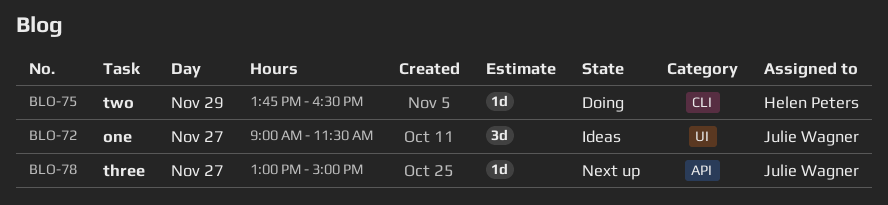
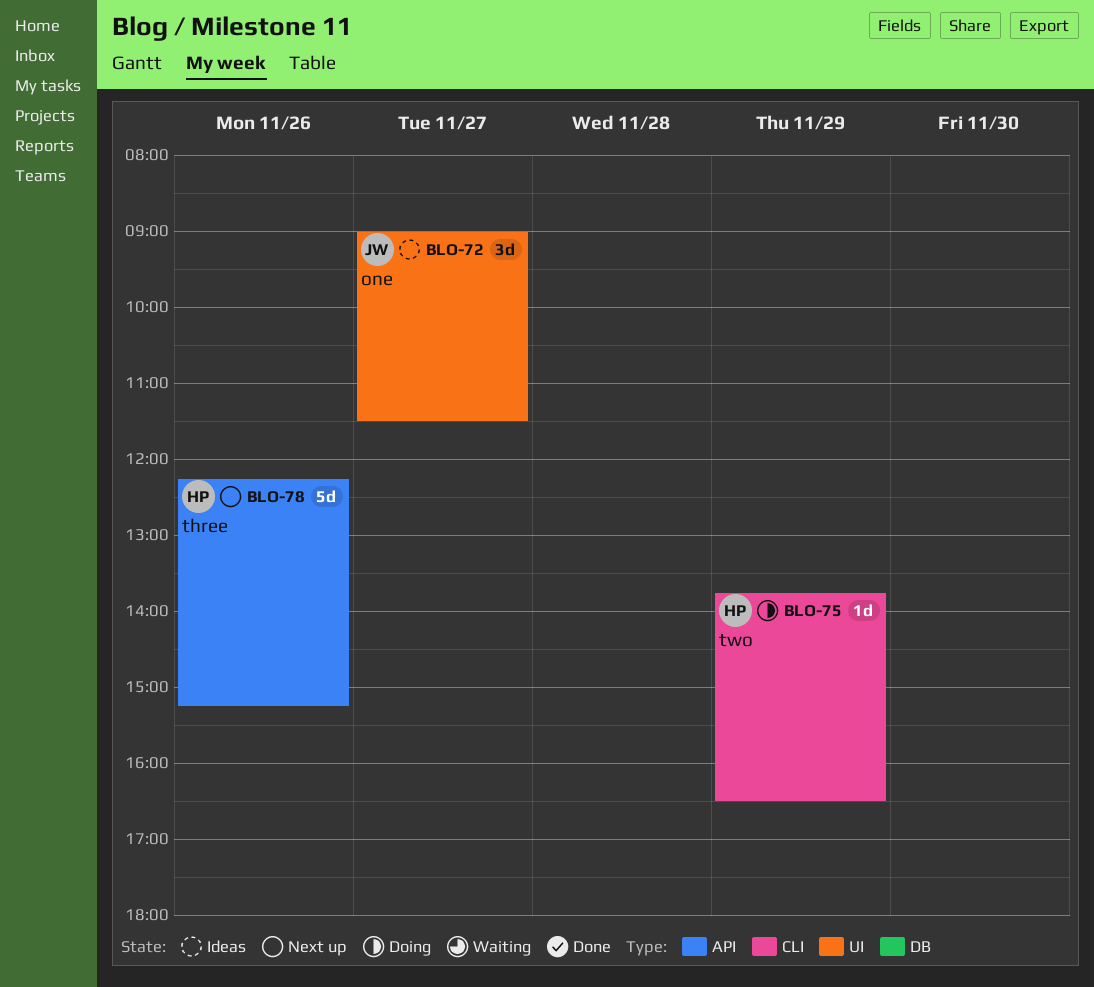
BLO-78, owner: Julie Wagner -> Helen Peters
BLO-78, estimate: 1d -> 5d
BLO-78, day: Nov 27 -> Nov 26
BLO-78, begins: 13:00 -> 12:15
BLO-78, ends: 15:00 -> 15:15

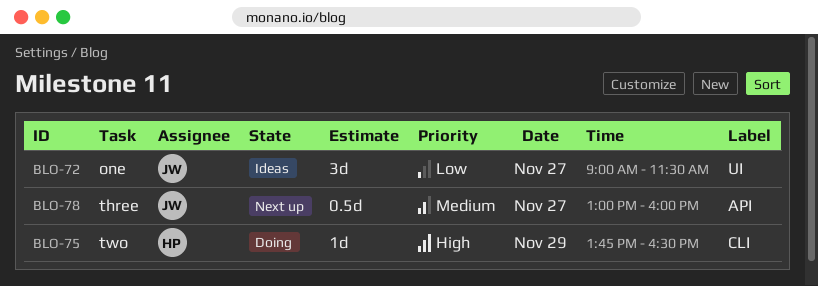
BLO-78, owner: HP -> JW
BLO-78, estimate: 5d -> 0.5d
BLO-78, day: Nov 26 -> Nov 27
BLO-78, begins: 12:15 -> 13:00
BLO-78, ends: 15:15 -> 16:00

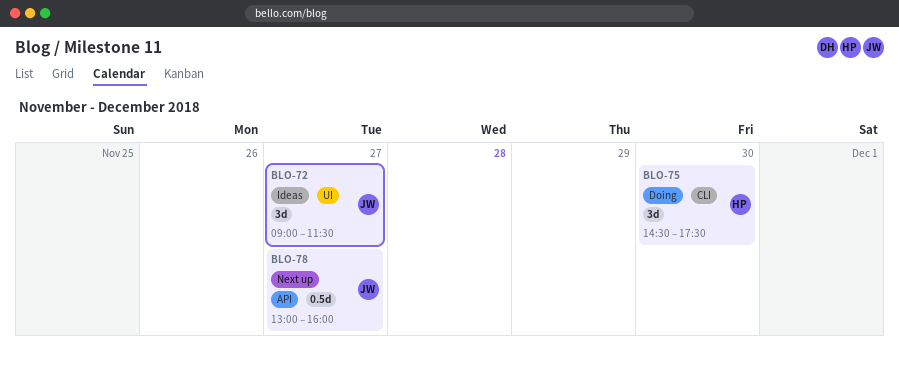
BLO-75, estimate: 1d -> 3d
BLO-75, day: Nov 29 -> Nov 30
BLO-75, begins: 13:45 -> 14:30
BLO-75, ends: 16:30 -> 17:30

